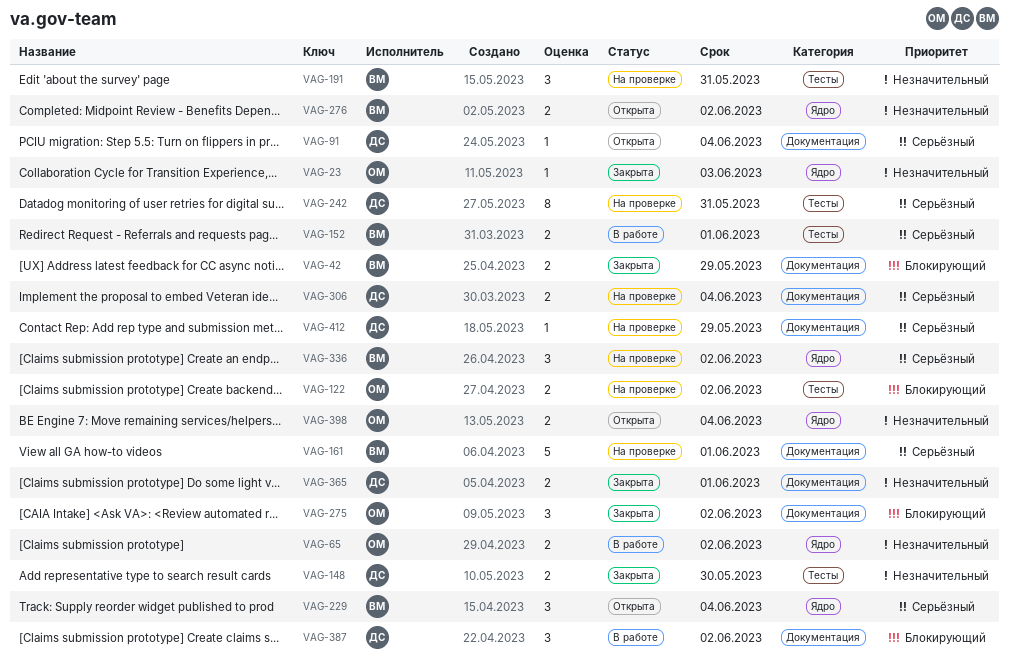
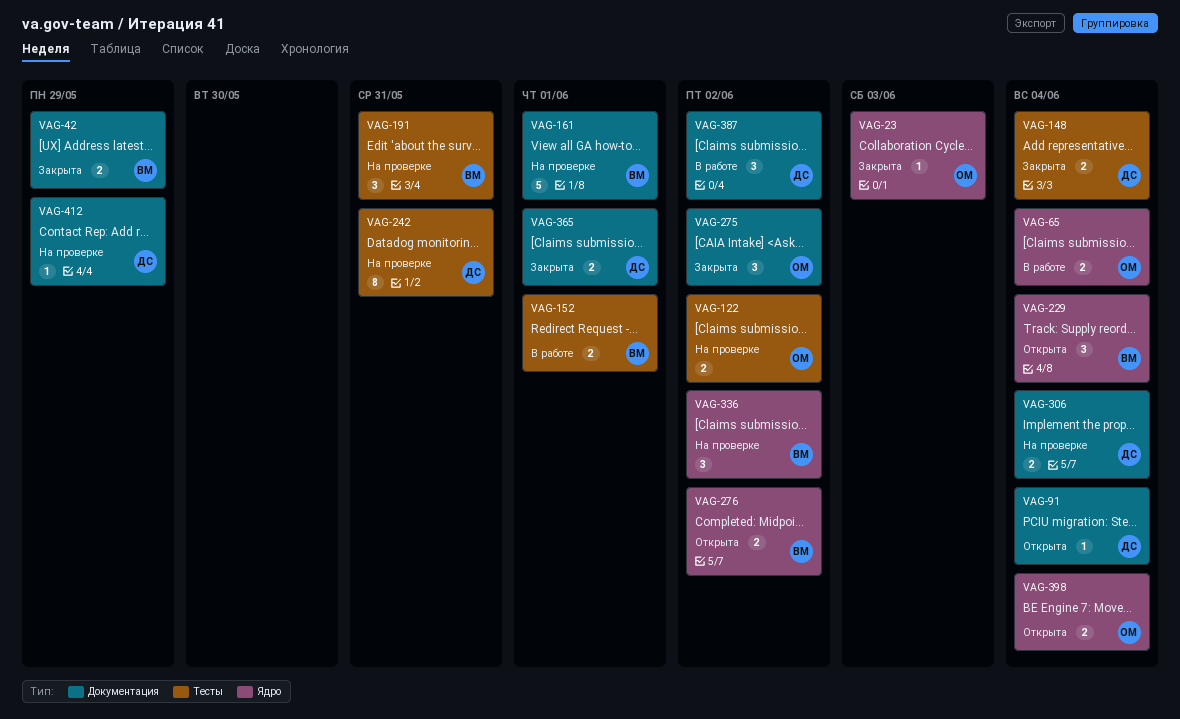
VAG-65, due: Jun 2 -> Jun 4
VAG-148, due: May 30 -> Jun 4

